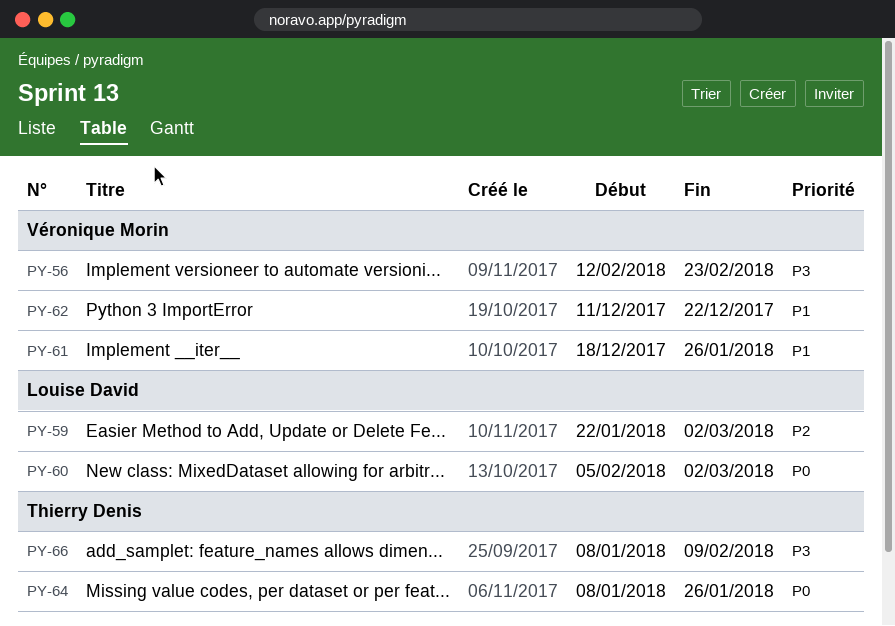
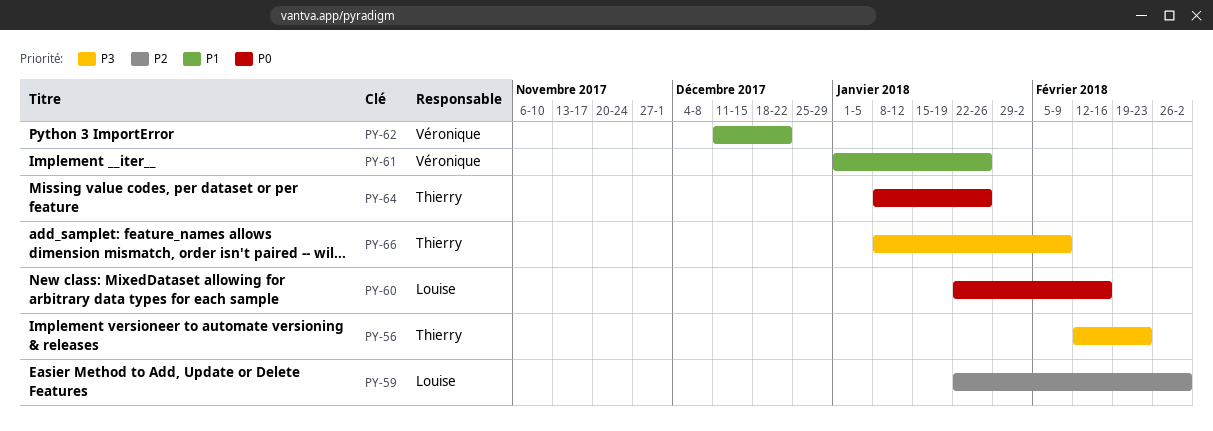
PY-56, owner: Véronique Morin -> Thierry Denis
PY-60, start: Feb 5 -> Jan 22
PY-60, due: Mar 2 -> Feb 16
PY-61, start: Dec 18 -> Jan 1

